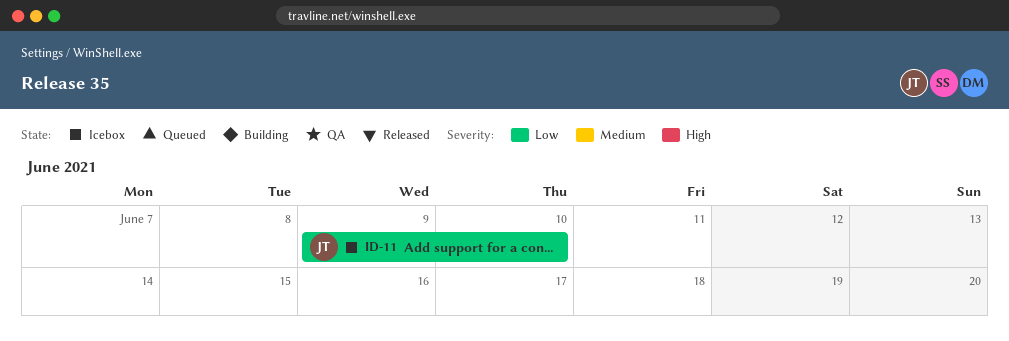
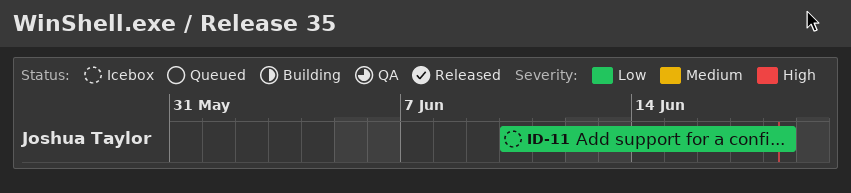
ID-11, start: Jun 9 -> Jun 10
ID-11, due: Jun 10 -> Jun 18

